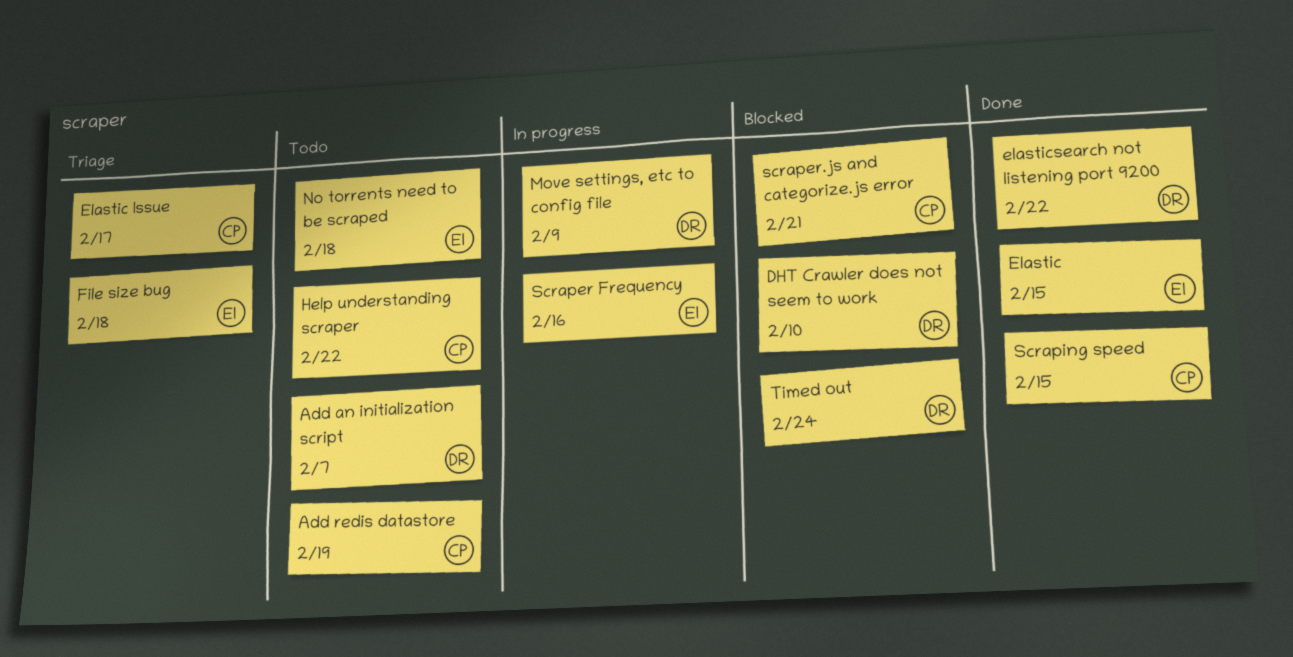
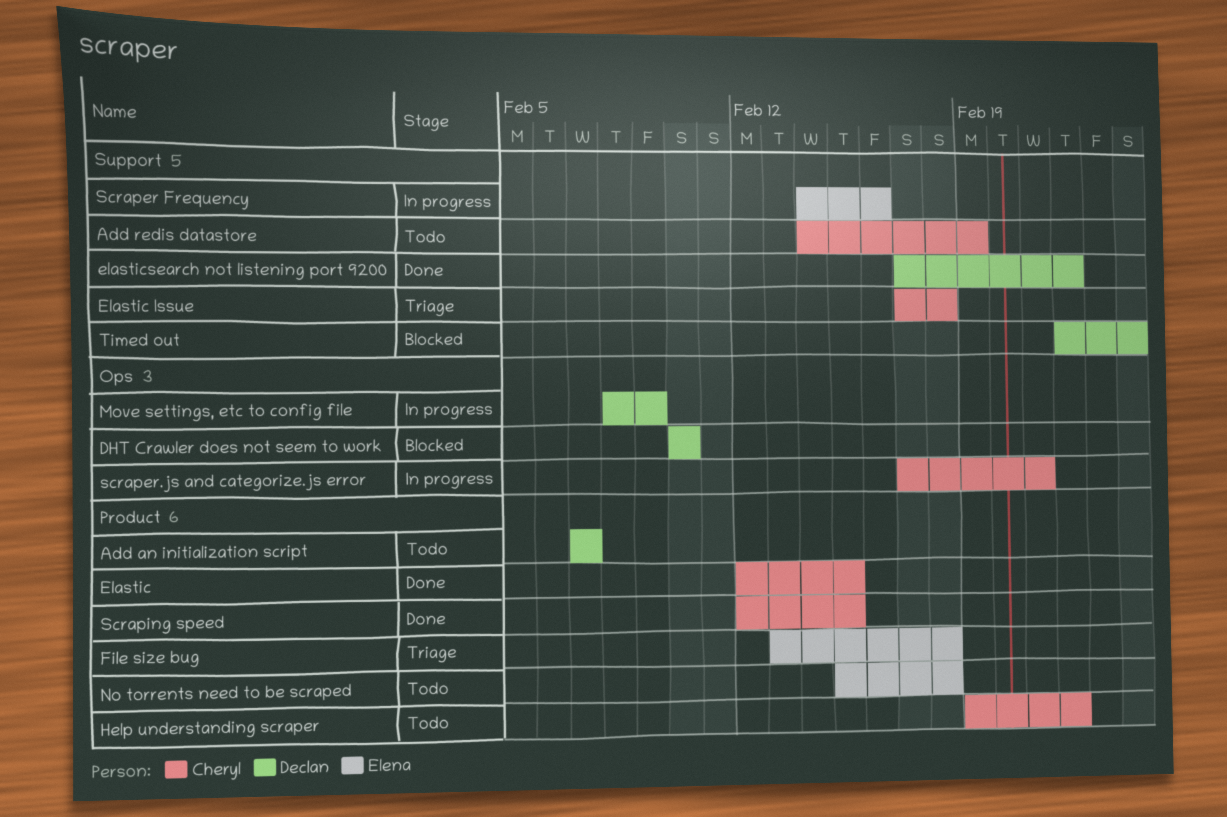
Elastic, owner: Elena -> Cheryl
Elastic Issue, due: Feb 17 -> Feb 18
scraper.js and categorize.js error, status: Blocked -> In progress

